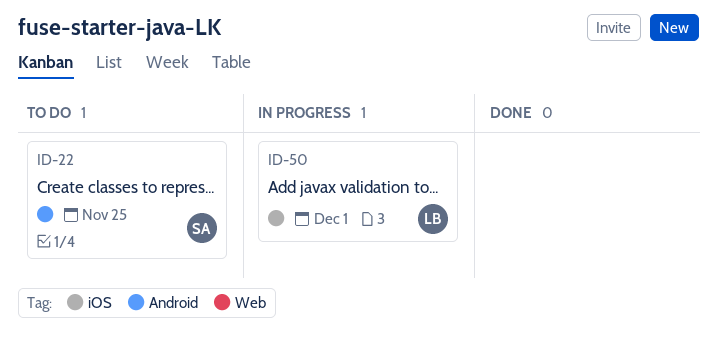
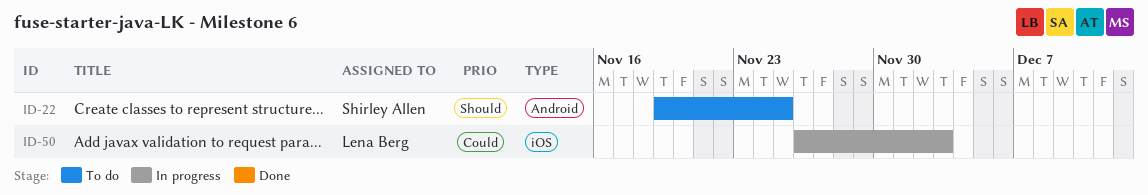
ID-50, due: Dec 1 -> Dec 3

